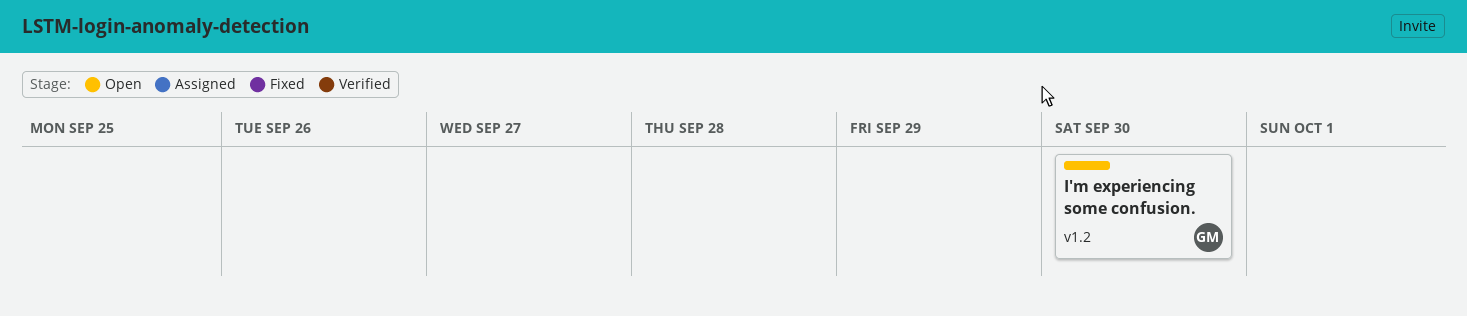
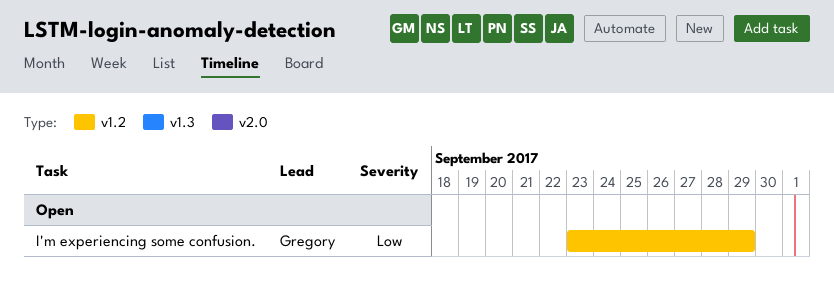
I'm experiencing some confusion., due: Sep 30 -> Sep 29

